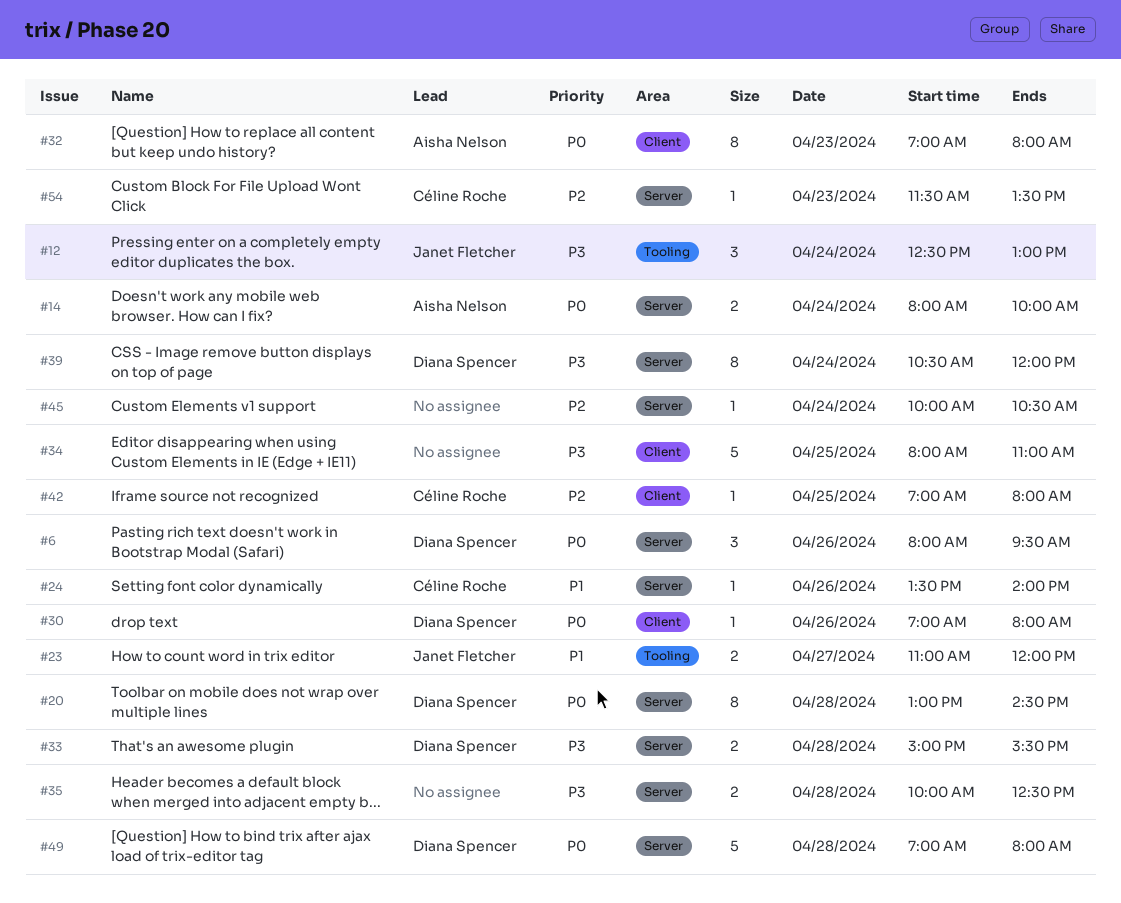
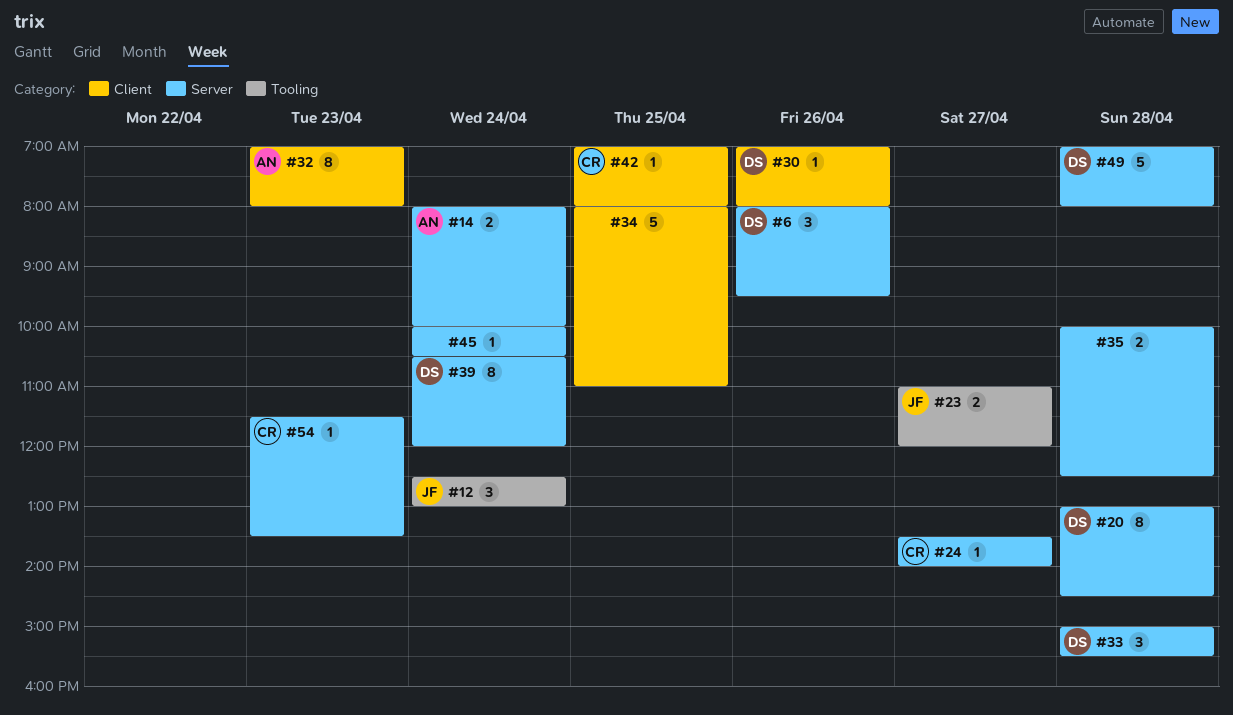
#24, day: Apr 26 -> Apr 27
#33, estimate: 2 -> 3

